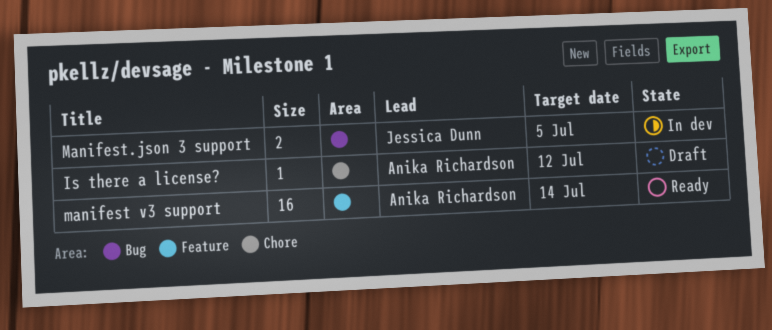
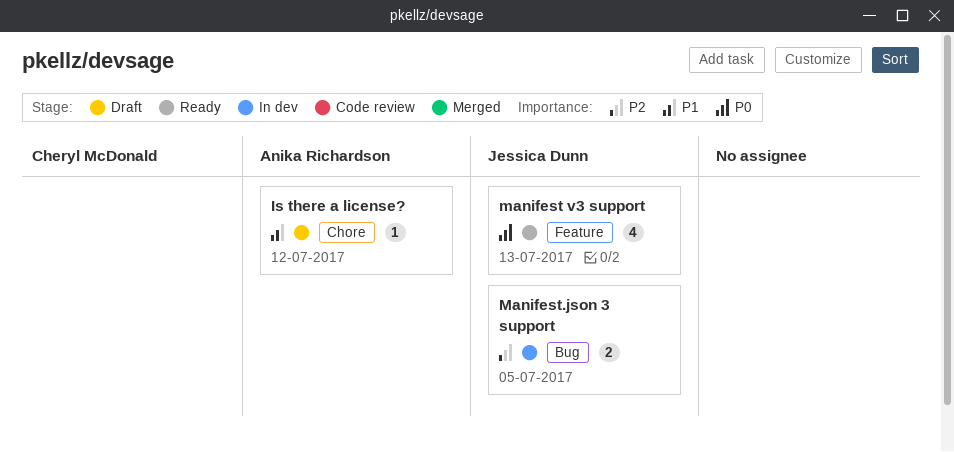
manifest v3 support, owner: Anika Richardson -> Jessica Dunn
manifest v3 support, estimate: 16 -> 4
manifest v3 support, due: Jul 14 -> Jul 13

